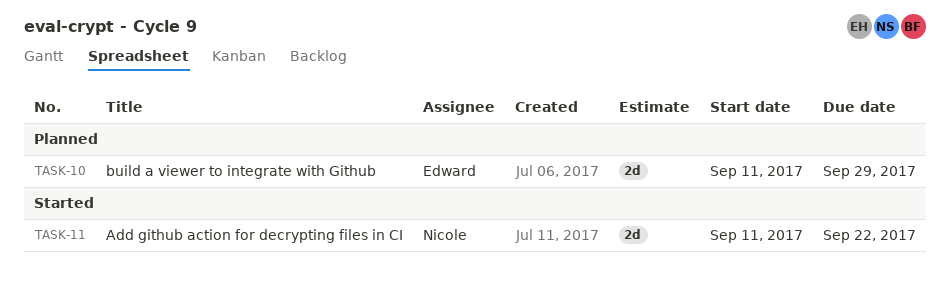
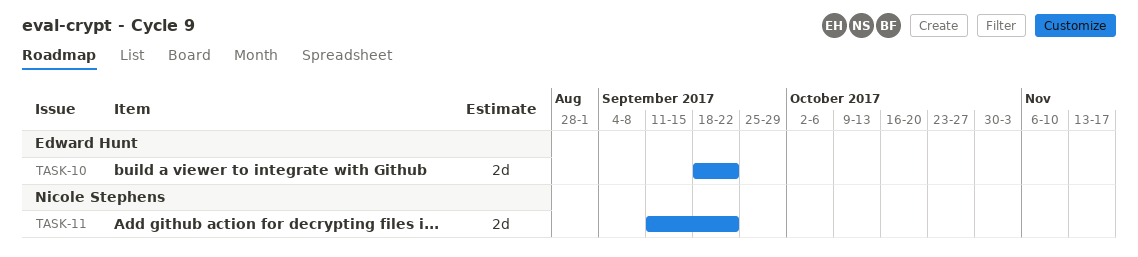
TASK-10, start: Sep 11 -> Sep 18
TASK-10, due: Sep 29 -> Sep 22

